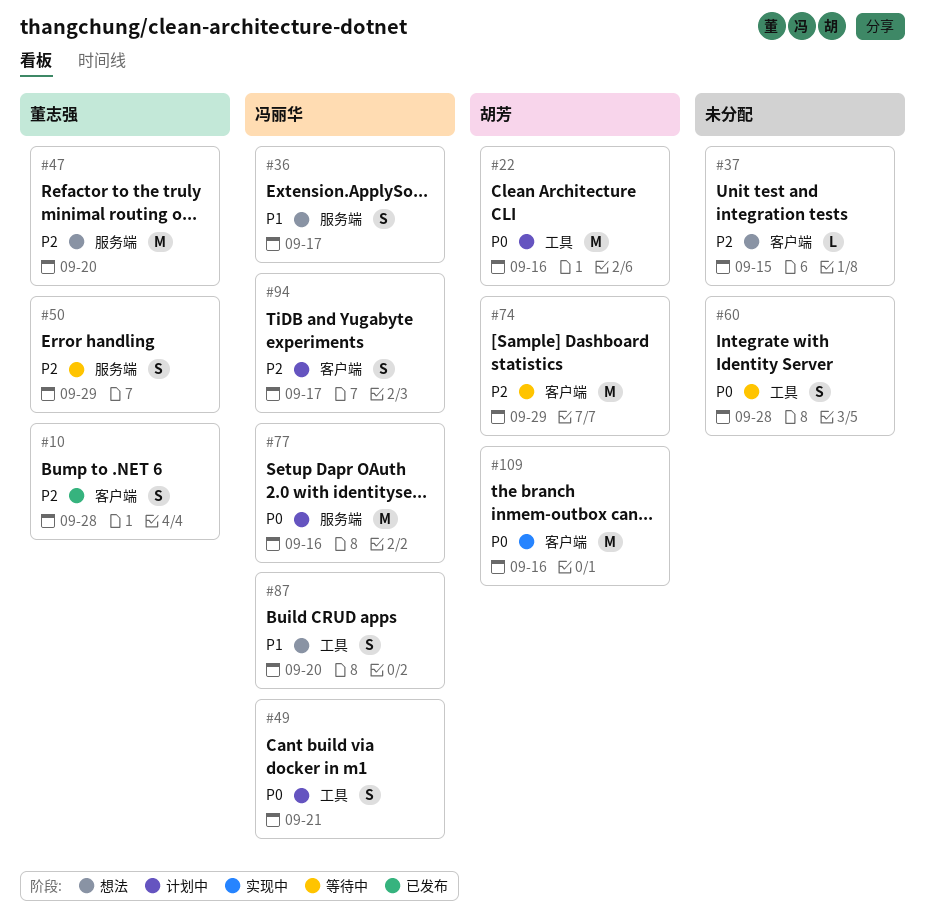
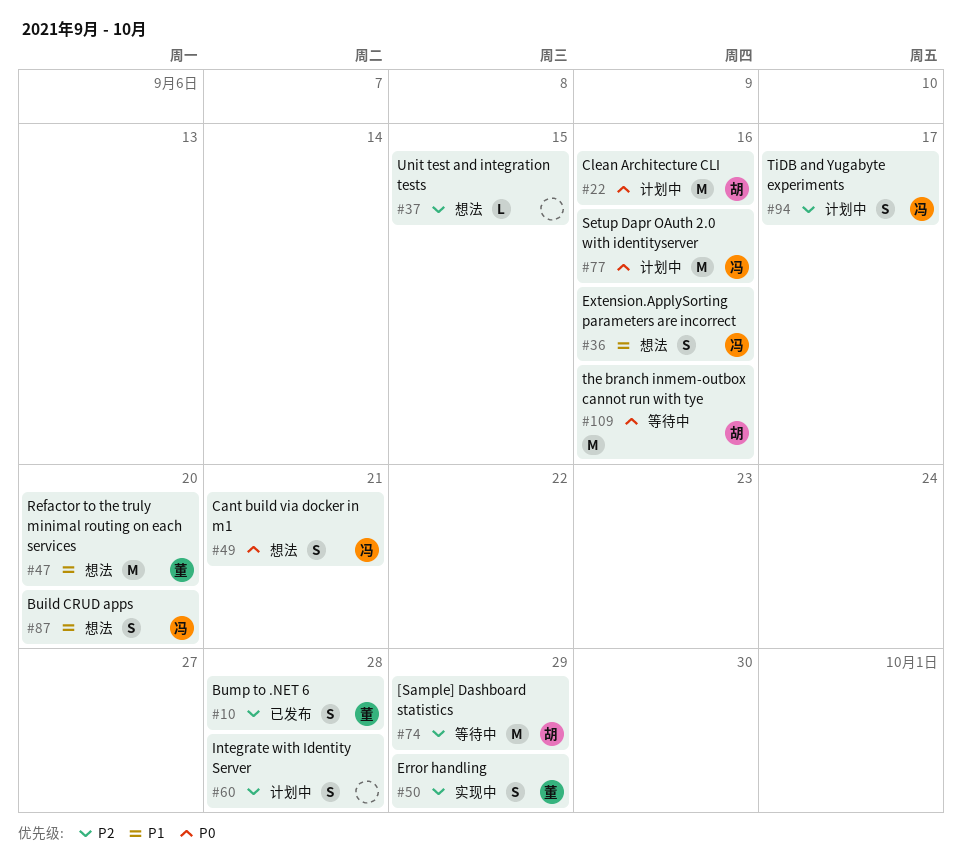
#36, due: Sep 17 -> Sep 16
#47, priority: P2 -> P1
#49, status: 计划中 -> 想法
#50, status: 等待中 -> 实现中
#60, status: 等待中 -> 计划中
#60, priority: P0 -> P2
#109, status: 实现中 -> 等待中

